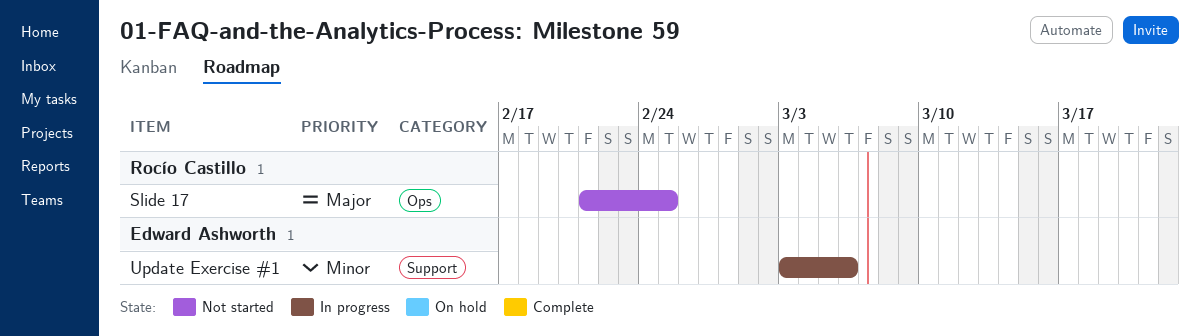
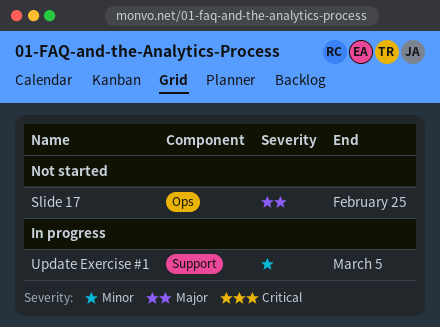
Update Exercise #1, due: Mar 6 -> Mar 5

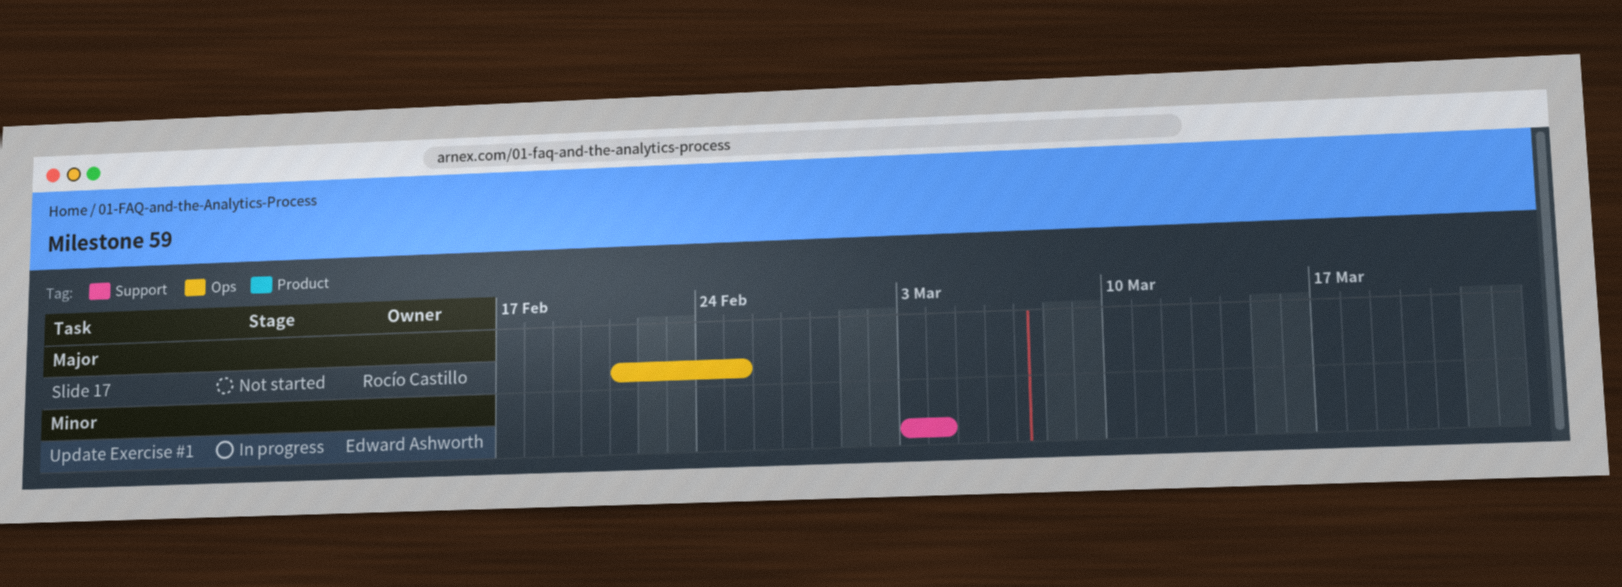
Update Exercise #1, due: Mar 5 -> Mar 4

